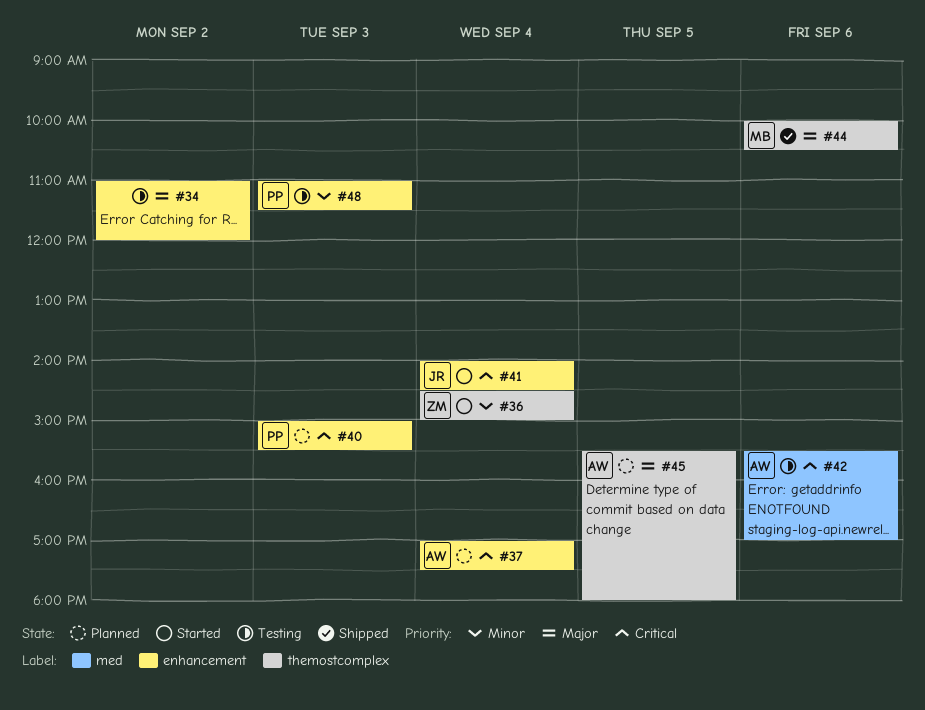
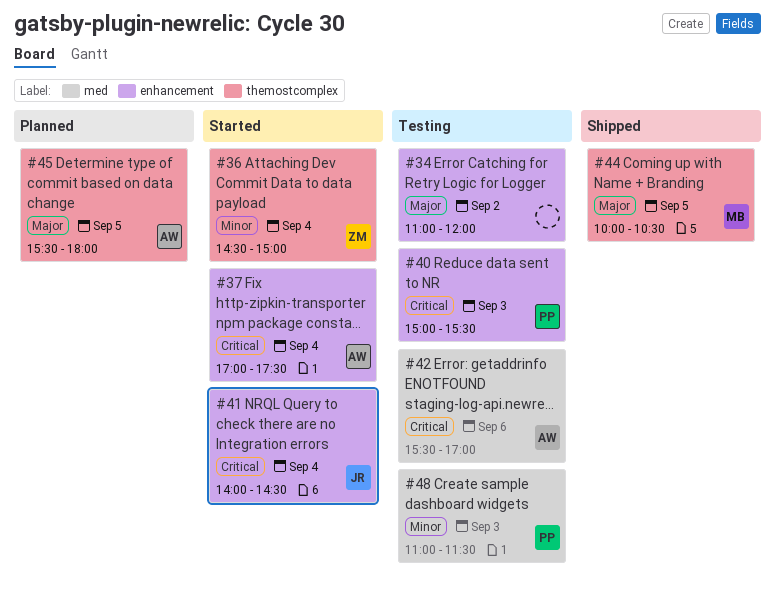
#37, status: Planned -> Started
#40, status: Planned -> Testing
#44, day: Sep 6 -> Sep 5
#48, label: enhancement -> med

